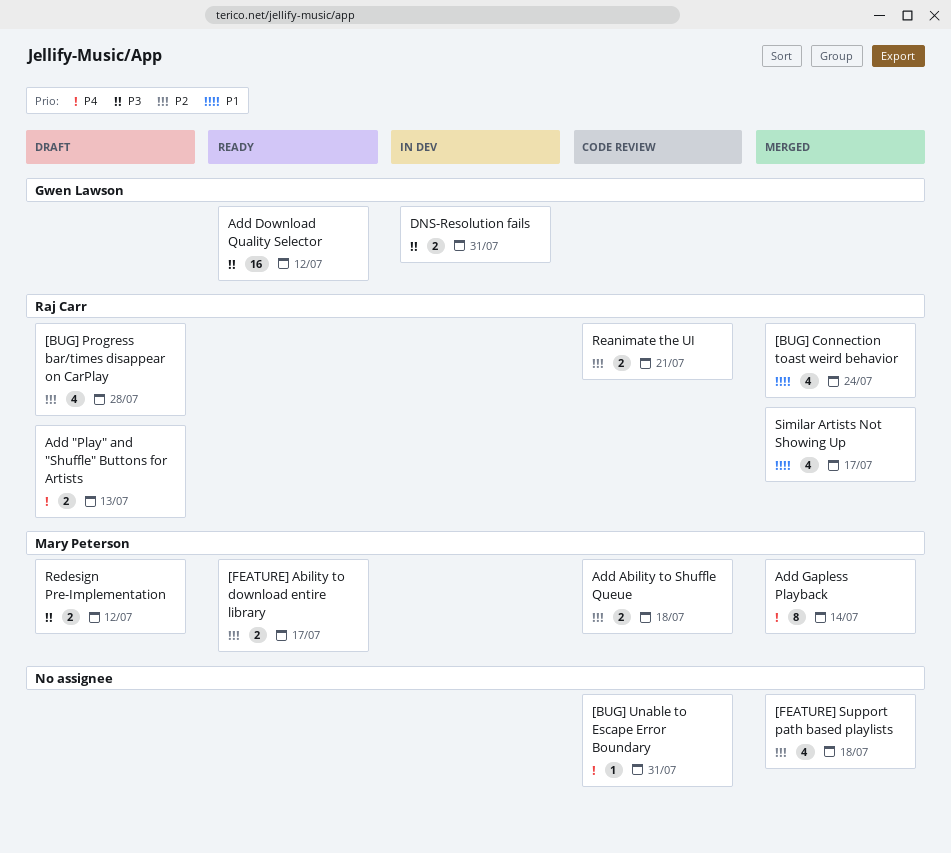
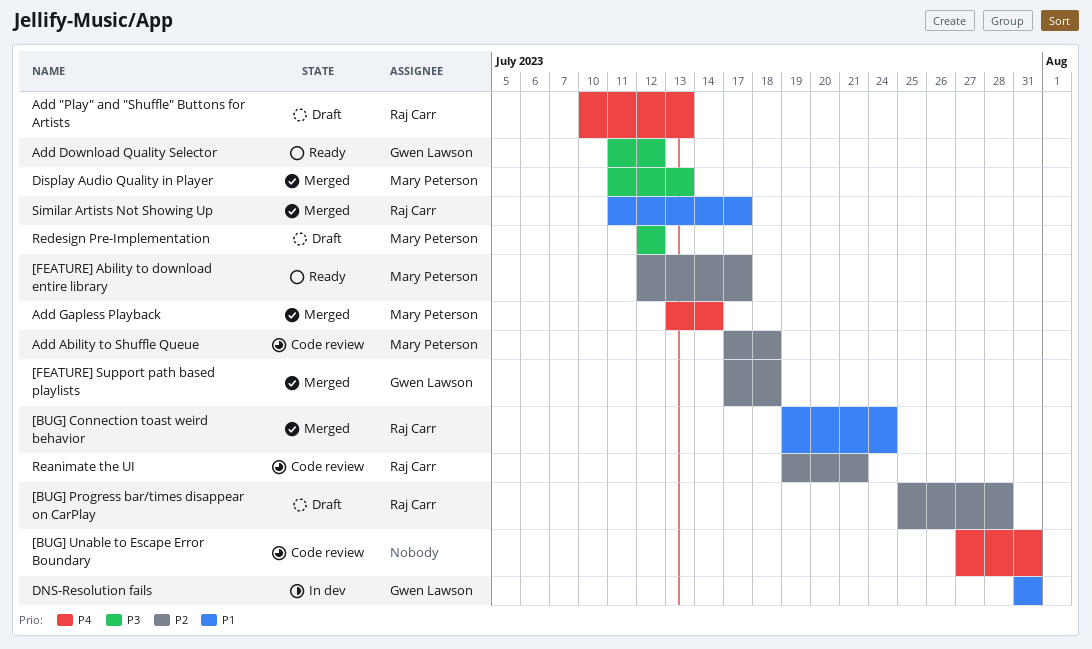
[FEATURE] Support path based playlists, owner: none -> Gwen Lawson
Display Audio Quality in Player: none -> present
DNS-Resolution fails, priority: P3 -> P1

